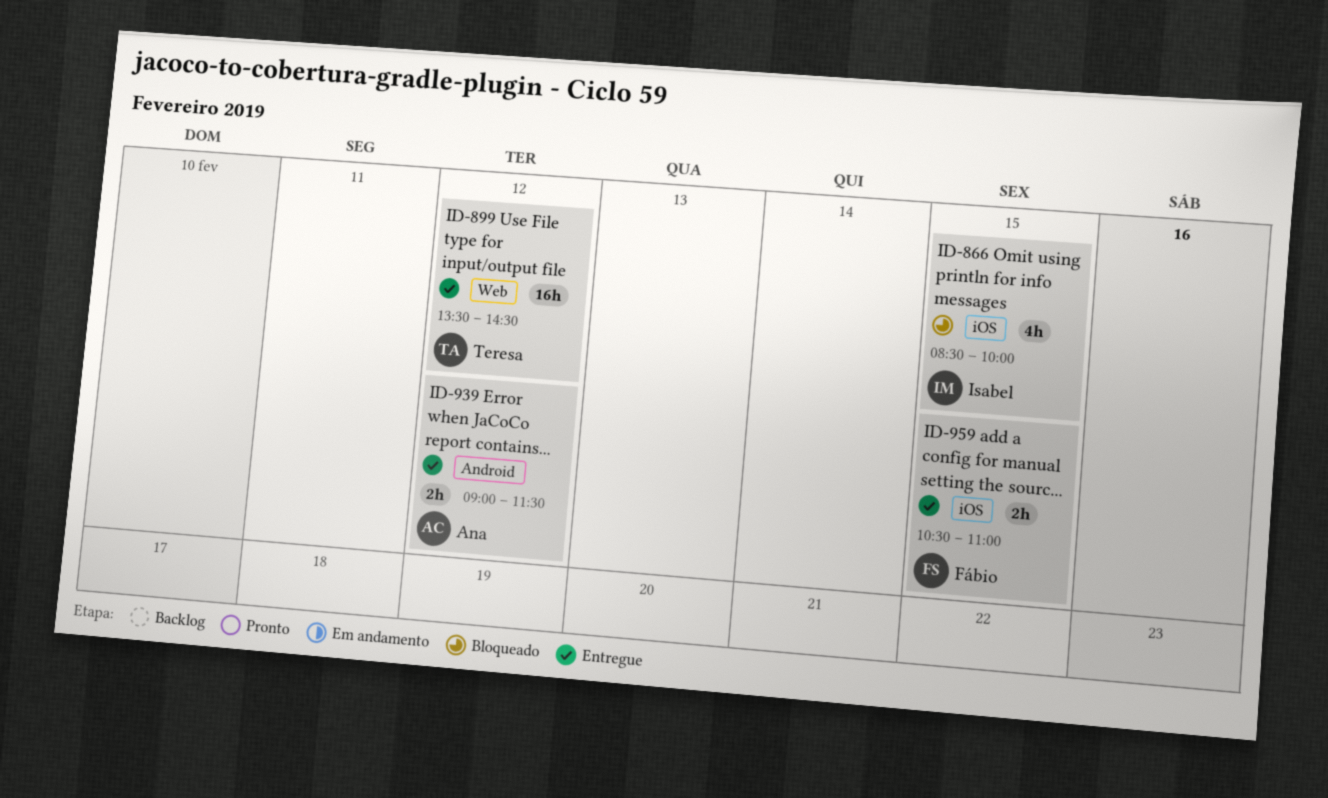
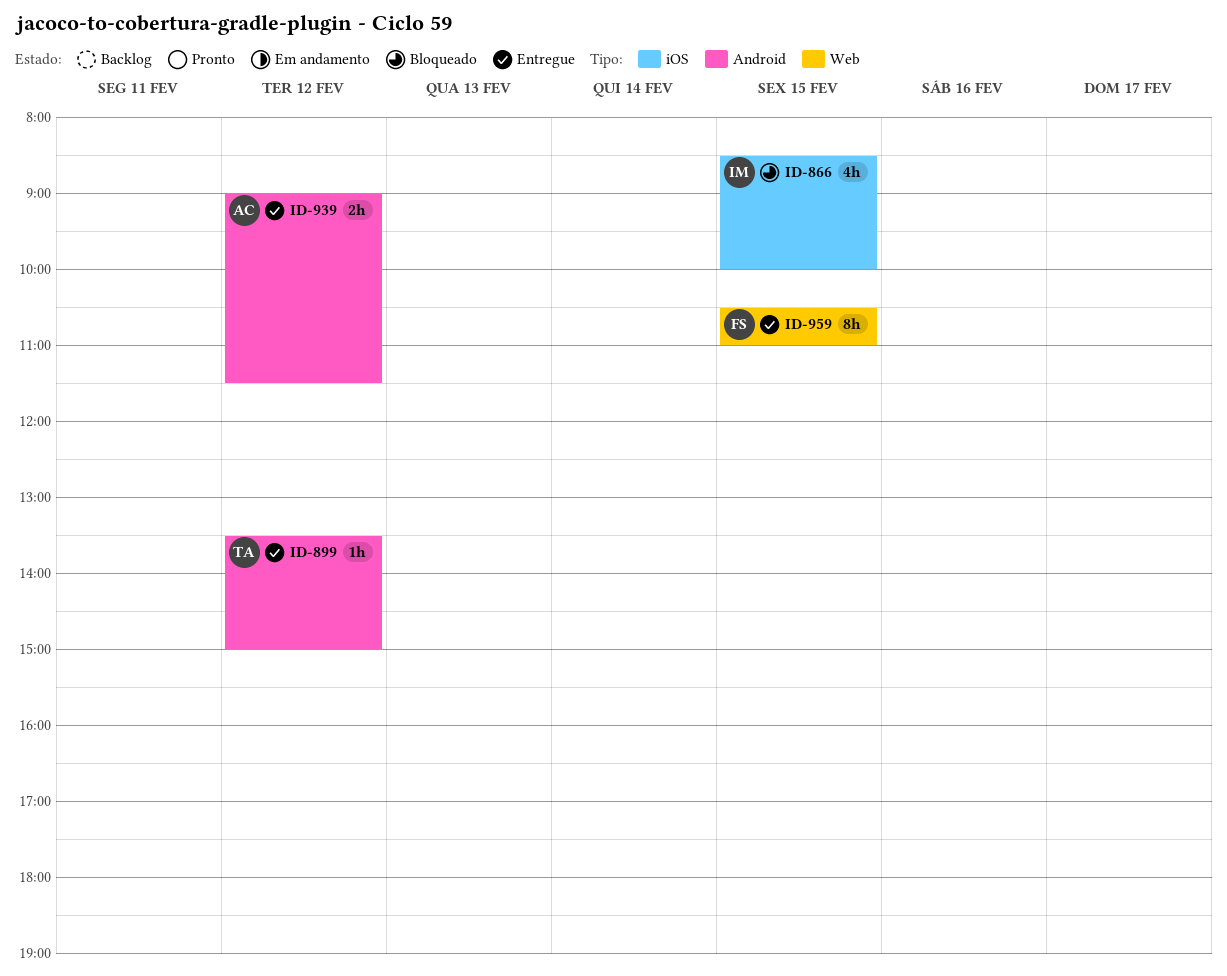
ID-899, label: Web -> Android
ID-899, estimate: 16h -> 1h
ID-899, ends: 14:30 -> 15:00
ID-959, label: iOS -> Web
ID-959, estimate: 2h -> 8h

